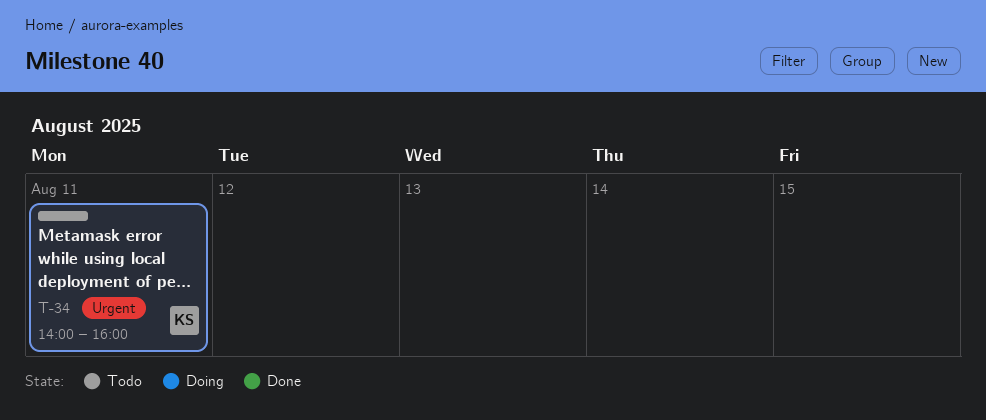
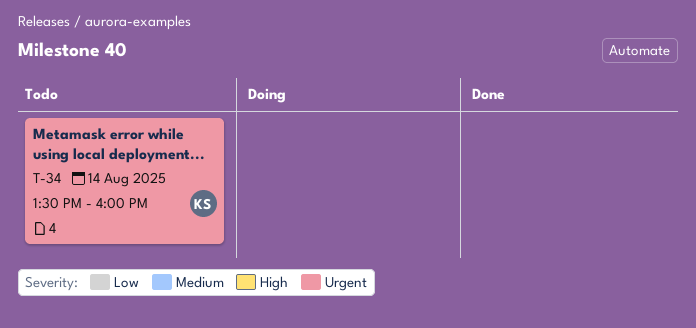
T-34, day: Aug 11 -> Aug 14
T-34, begins: 14:00 -> 13:30

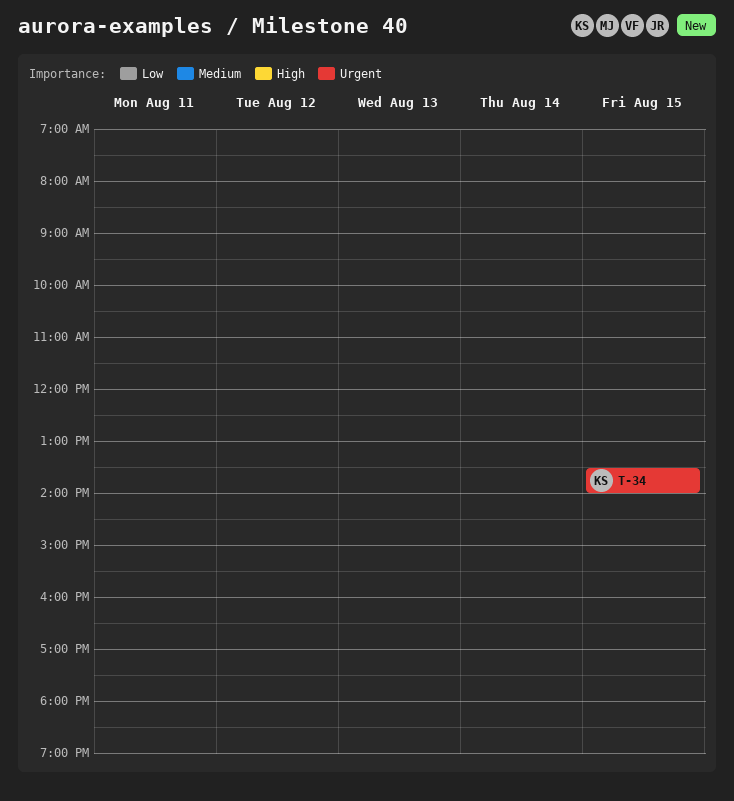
T-34, day: Aug 14 -> Aug 15
T-34, ends: 16:00 -> 14:00

